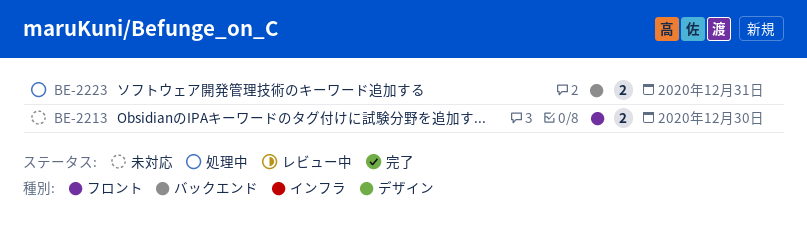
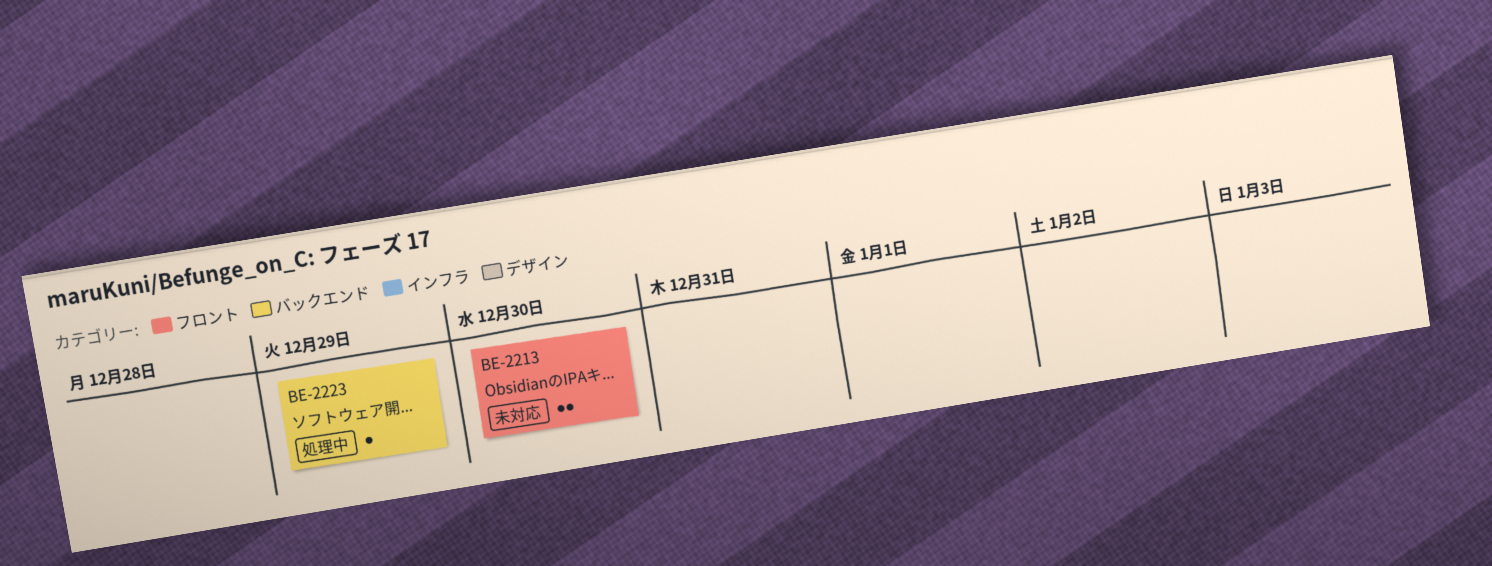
BE-2223, estimate: 2 -> 1
BE-2223, due: Dec 31 -> Dec 29

